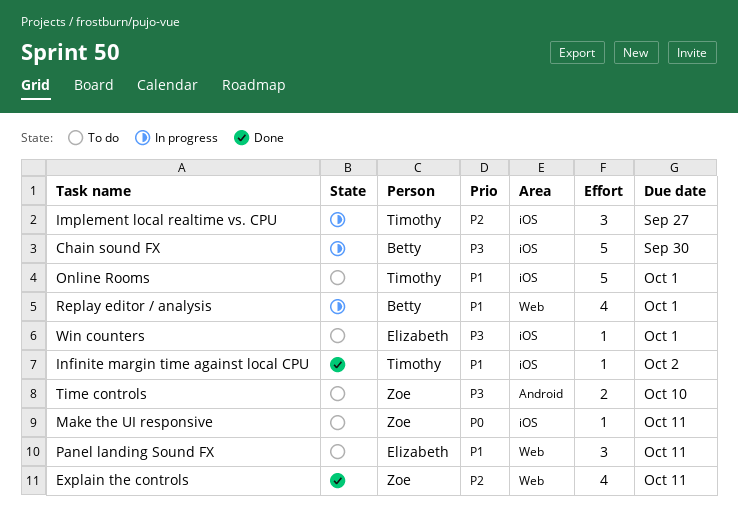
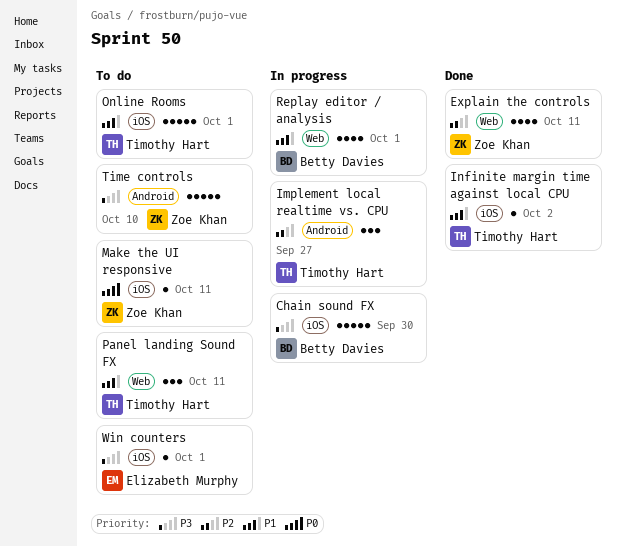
Implement local realtime vs. CPU, label: iOS -> Android
Panel landing Sound FX, owner: Elizabeth Murphy -> Timothy Hart
Time controls, estimate: 2 -> 5

